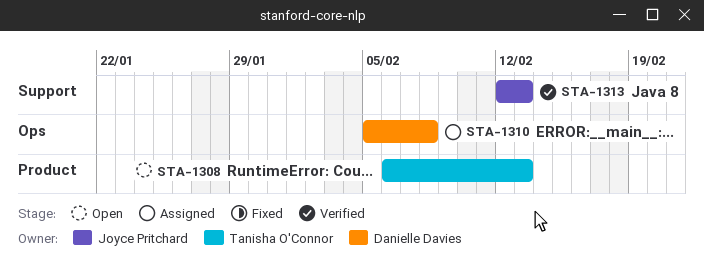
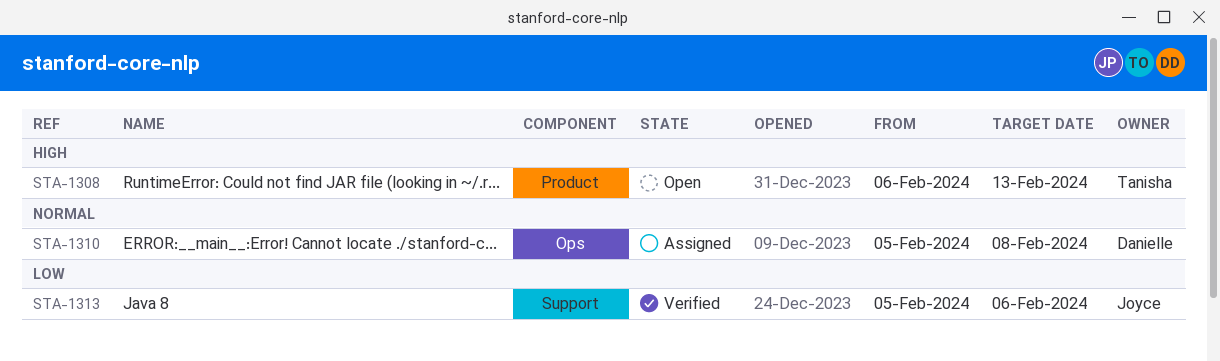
STA-1313, start: Feb 12 -> Feb 5
STA-1313, due: Feb 13 -> Feb 6

